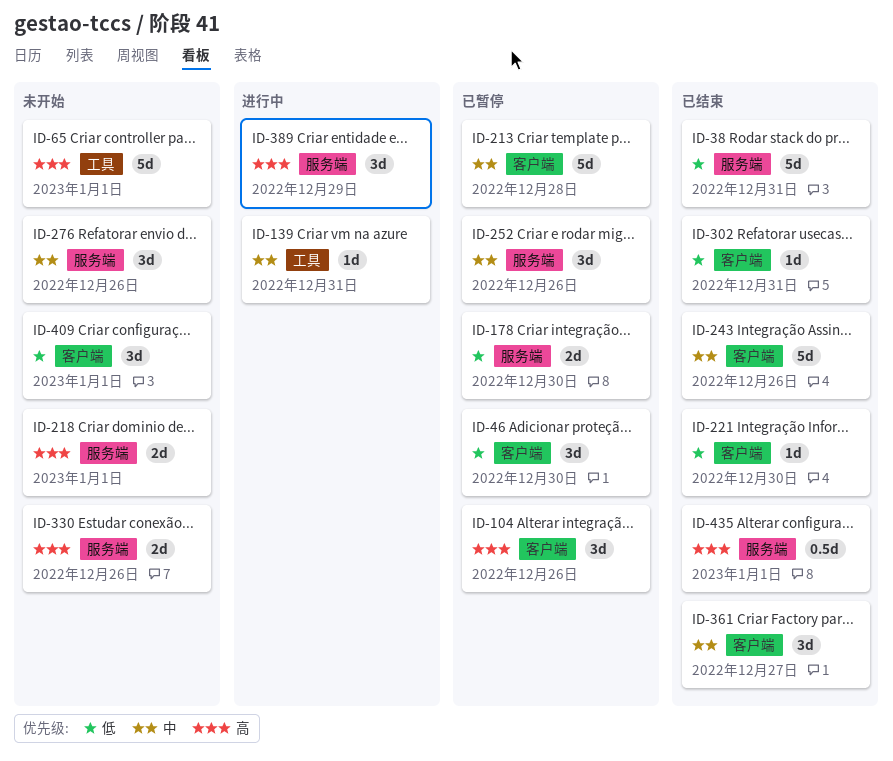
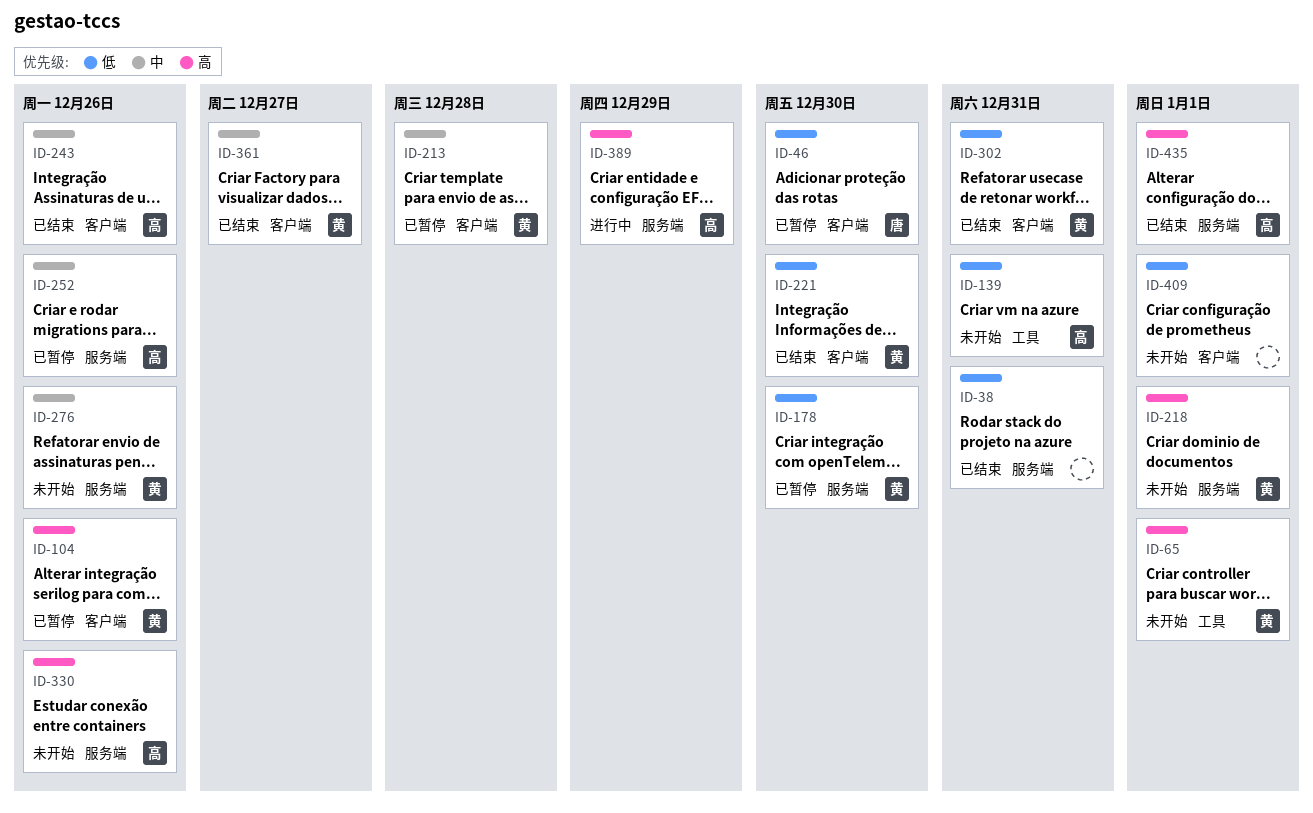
ID-139, status: 进行中 -> 未开始
ID-139, priority: 中 -> 低

